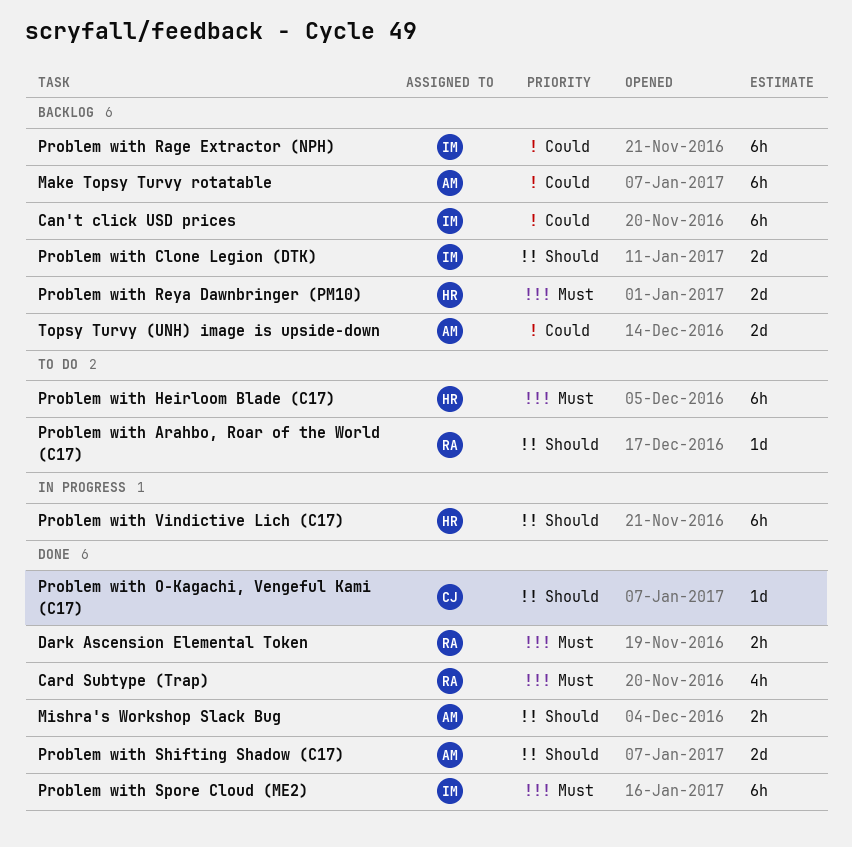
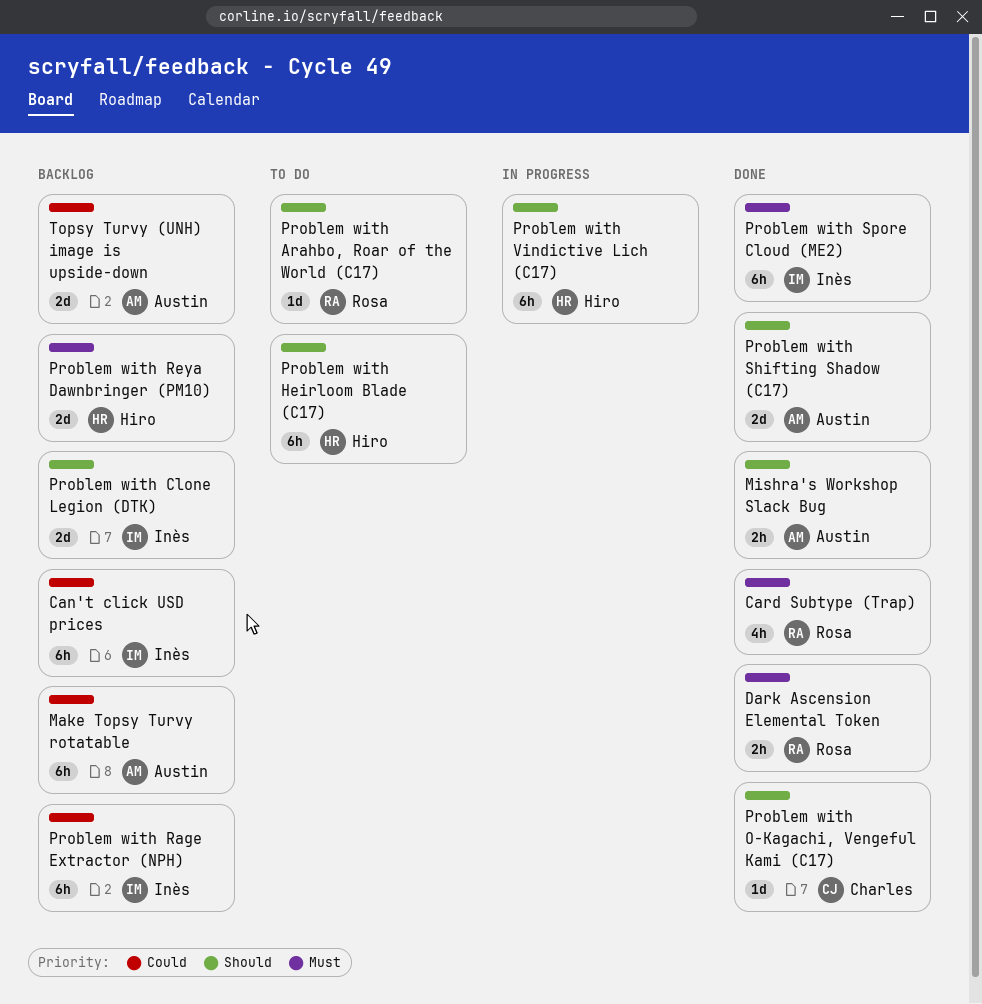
Problem with Heirloom Blade (C17), priority: Must -> Should

